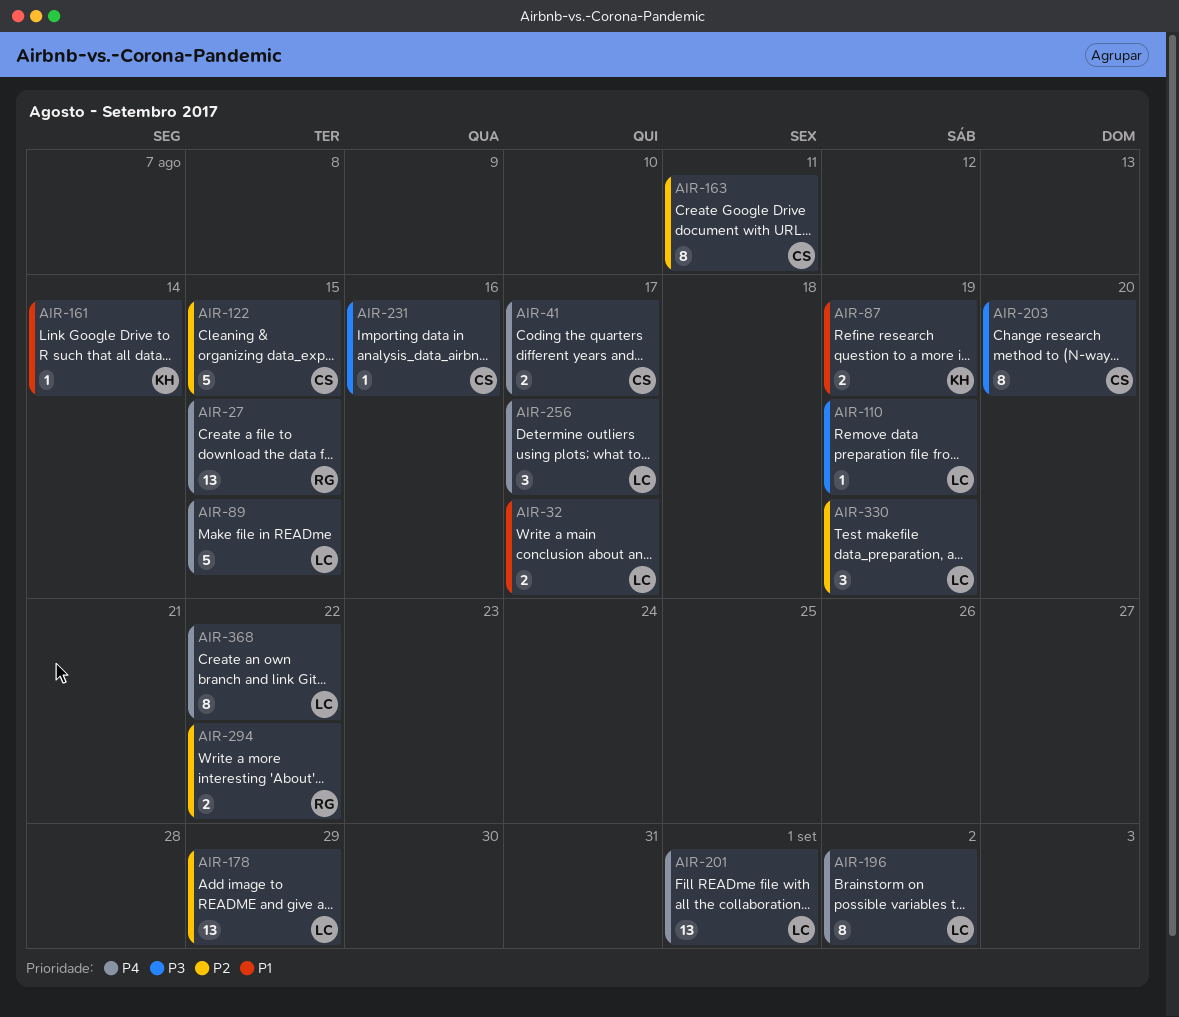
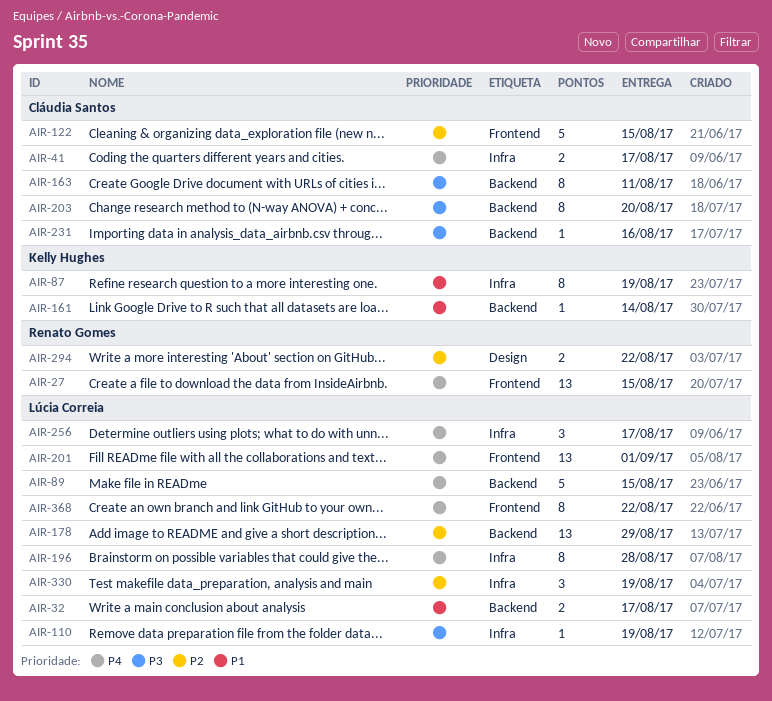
AIR-87, estimate: 2 -> 8
AIR-163, priority: P2 -> P3
AIR-196, due: Sep 2 -> Aug 28

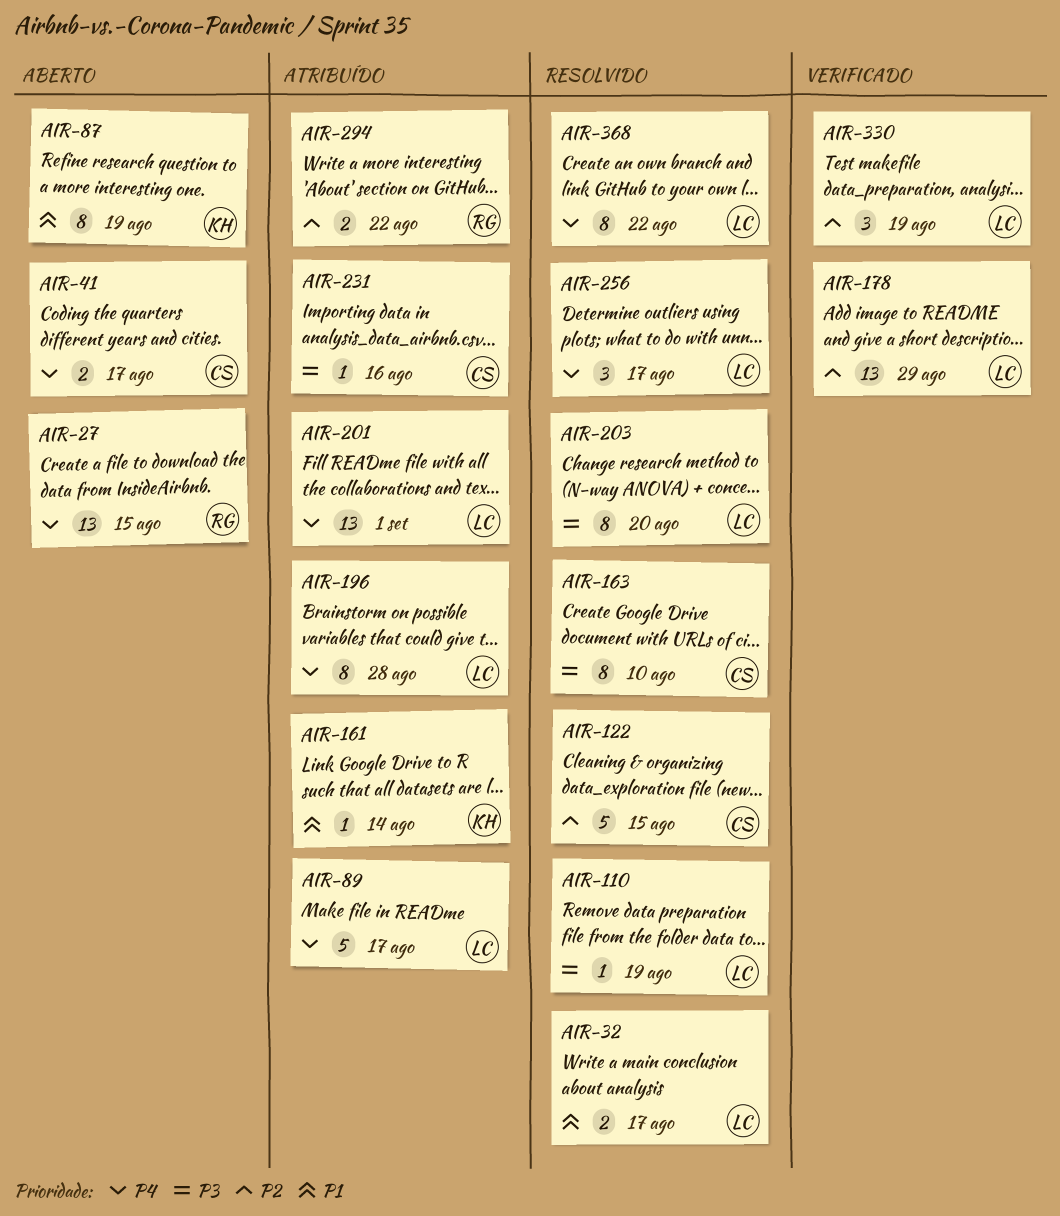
AIR-89, due: Aug 15 -> Aug 17
AIR-163, due: Aug 11 -> Aug 10
AIR-203, owner: Cláudia Santos -> Lúcia Correia

